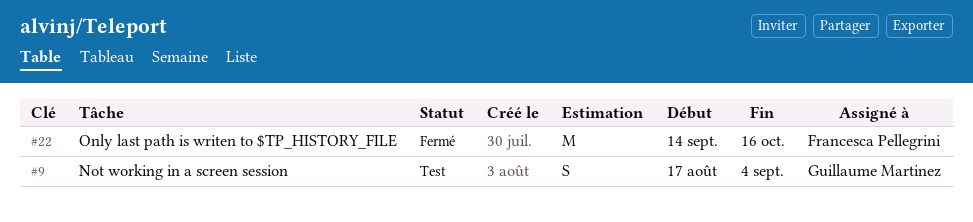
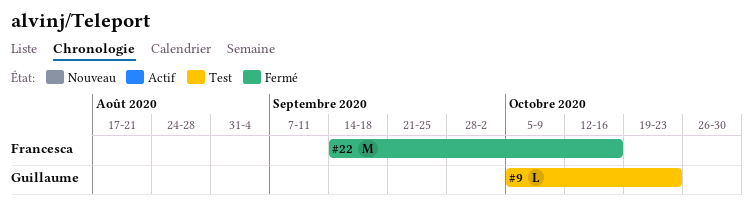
#9, estimate: S -> L
#9, start: Aug 17 -> Oct 5
#9, due: Sep 4 -> Oct 23

